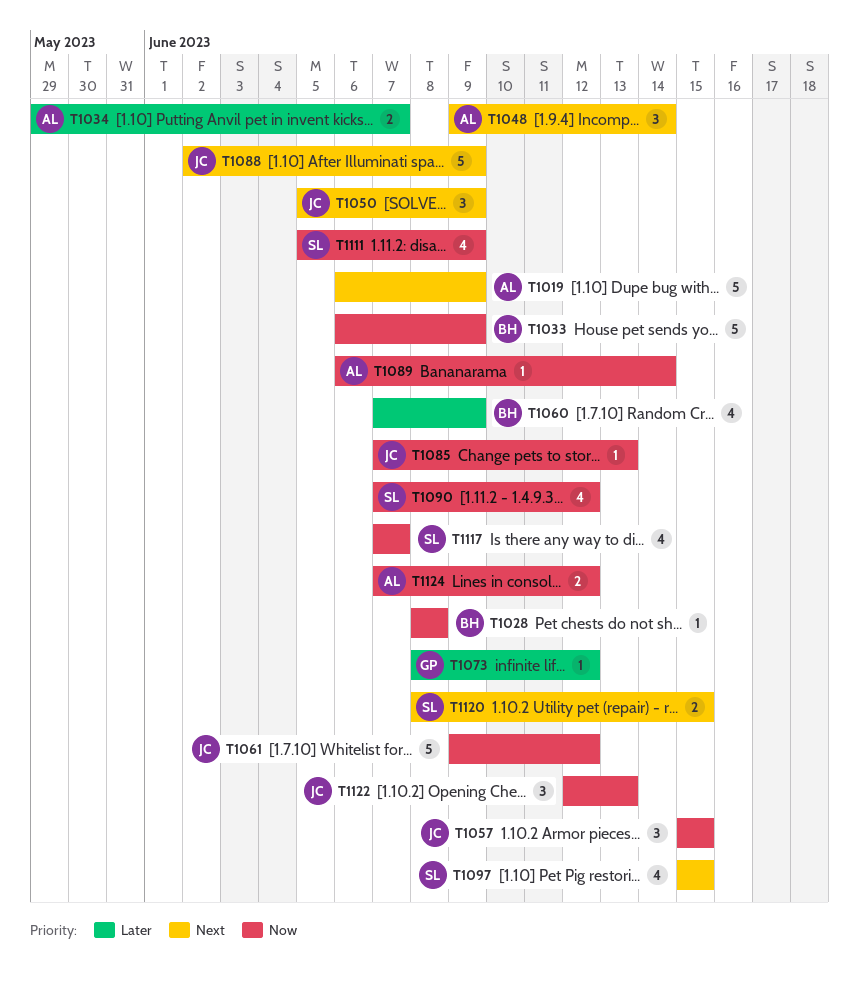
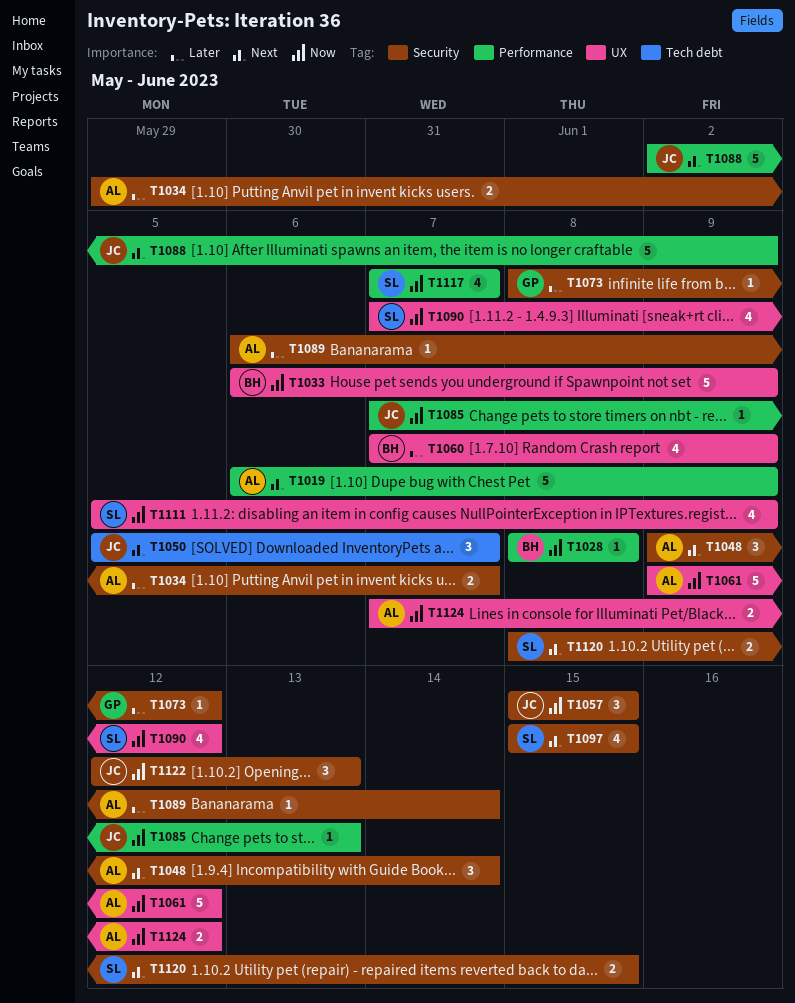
T1050, due: Jun 9 -> Jun 7
T1061, owner: JC -> AL
T1089, priority: Now -> Later

